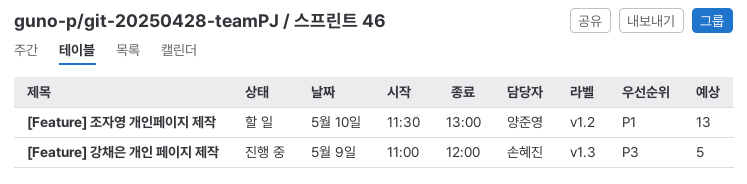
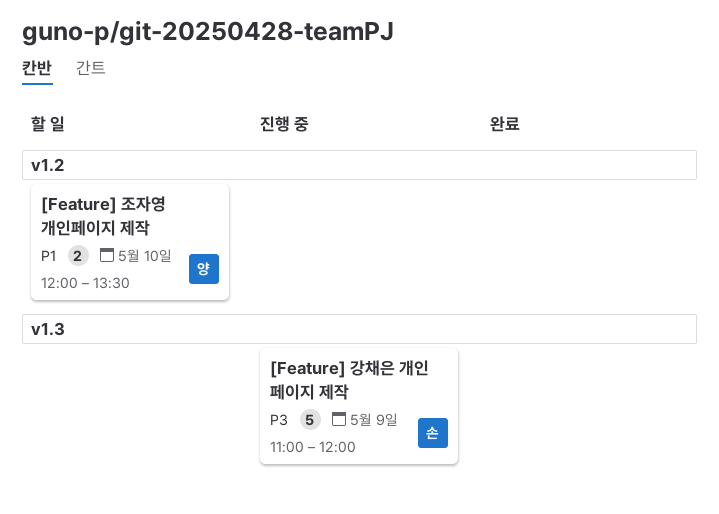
[Feature] 조자영 개인페이지 제작, estimate: 13 -> 2
[Feature] 조자영 개인페이지 제작, begins: 11:30 -> 12:00
[Feature] 조자영 개인페이지 제작, ends: 13:00 -> 13:30

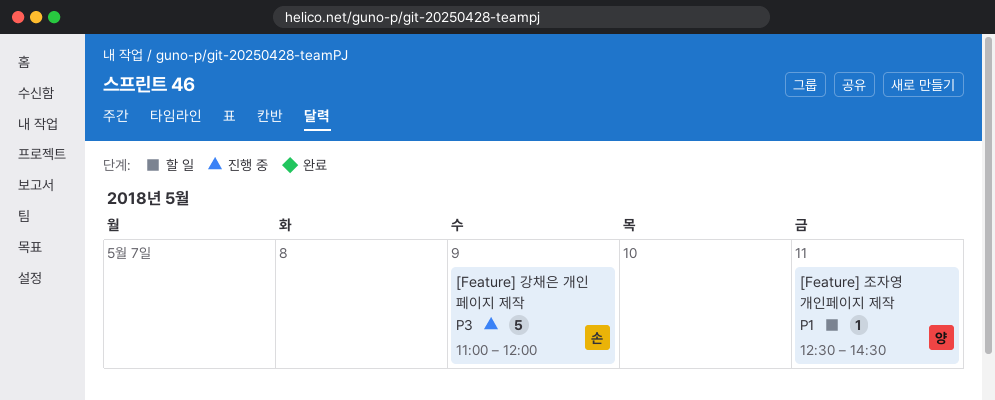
[Feature] 조자영 개인페이지 제작, estimate: 2 -> 1
[Feature] 조자영 개인페이지 제작, day: May 10 -> May 11
[Feature] 조자영 개인페이지 제작, begins: 12:00 -> 12:30
[Feature] 조자영 개인페이지 제작, ends: 13:30 -> 14:30

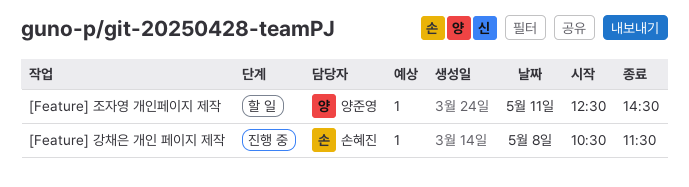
[Feature] 강채은 개인 페이지 제작, estimate: 5 -> 1
[Feature] 강채은 개인 페이지 제작, day: May 9 -> May 8
[Feature] 강채은 개인 페이지 제작, begins: 11:00 -> 10:30
[Feature] 강채은 개인 페이지 제작, ends: 12:00 -> 11:30

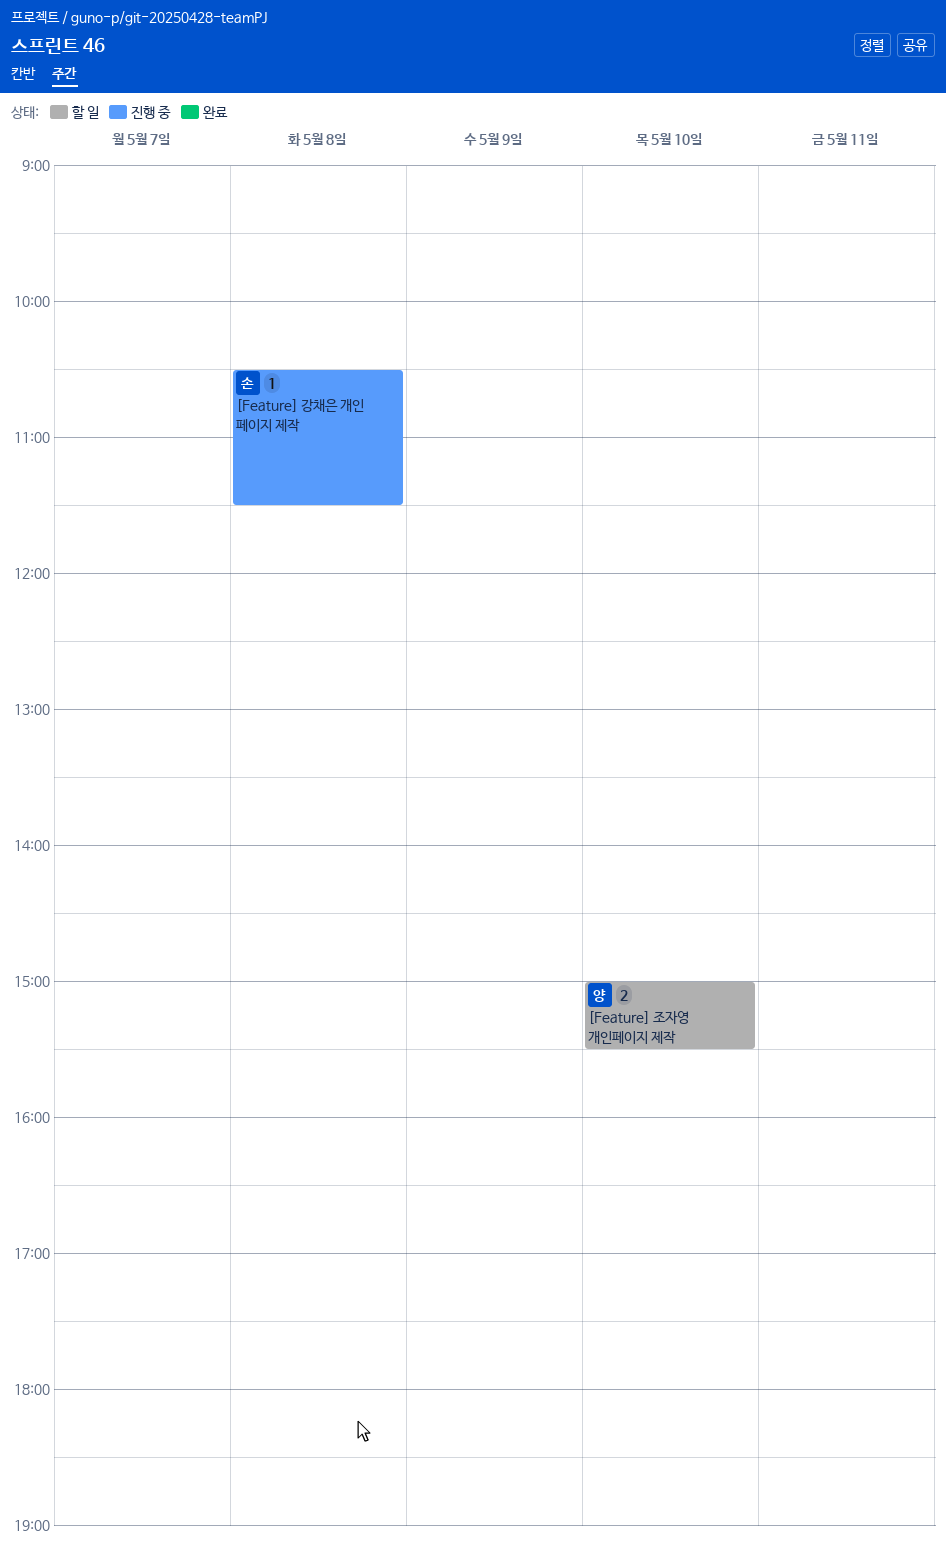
[Feature] 조자영 개인페이지 제작, estimate: 1 -> 2
[Feature] 조자영 개인페이지 제작, day: May 11 -> May 10
[Feature] 조자영 개인페이지 제작, begins: 12:30 -> 15:00
[Feature] 조자영 개인페이지 제작, ends: 14:30 -> 15:30

